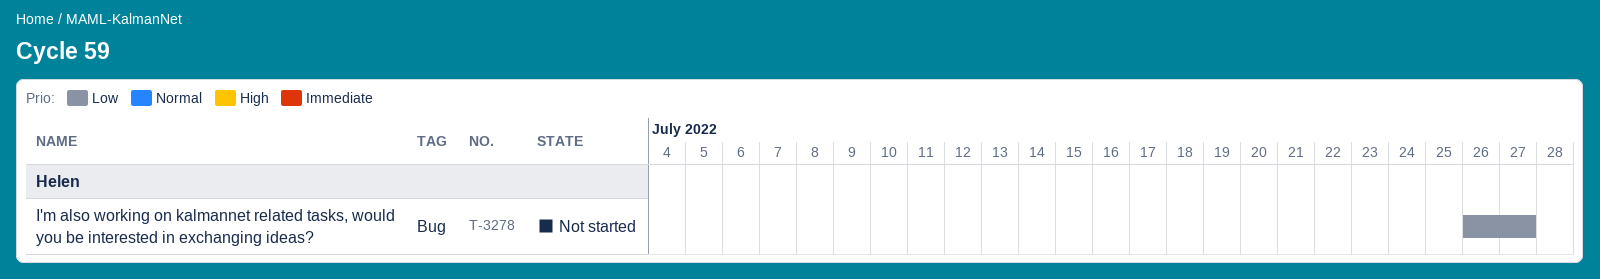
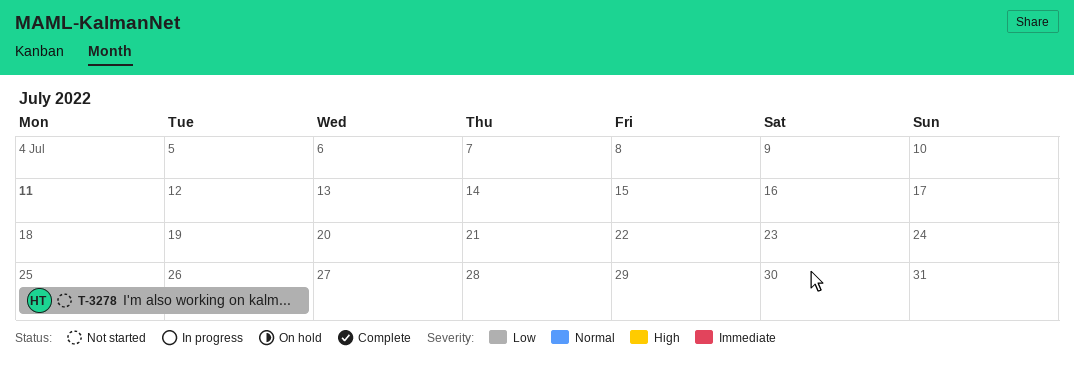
T-3278, start: Jul 26 -> Jul 25
T-3278, due: Jul 27 -> Jul 26

